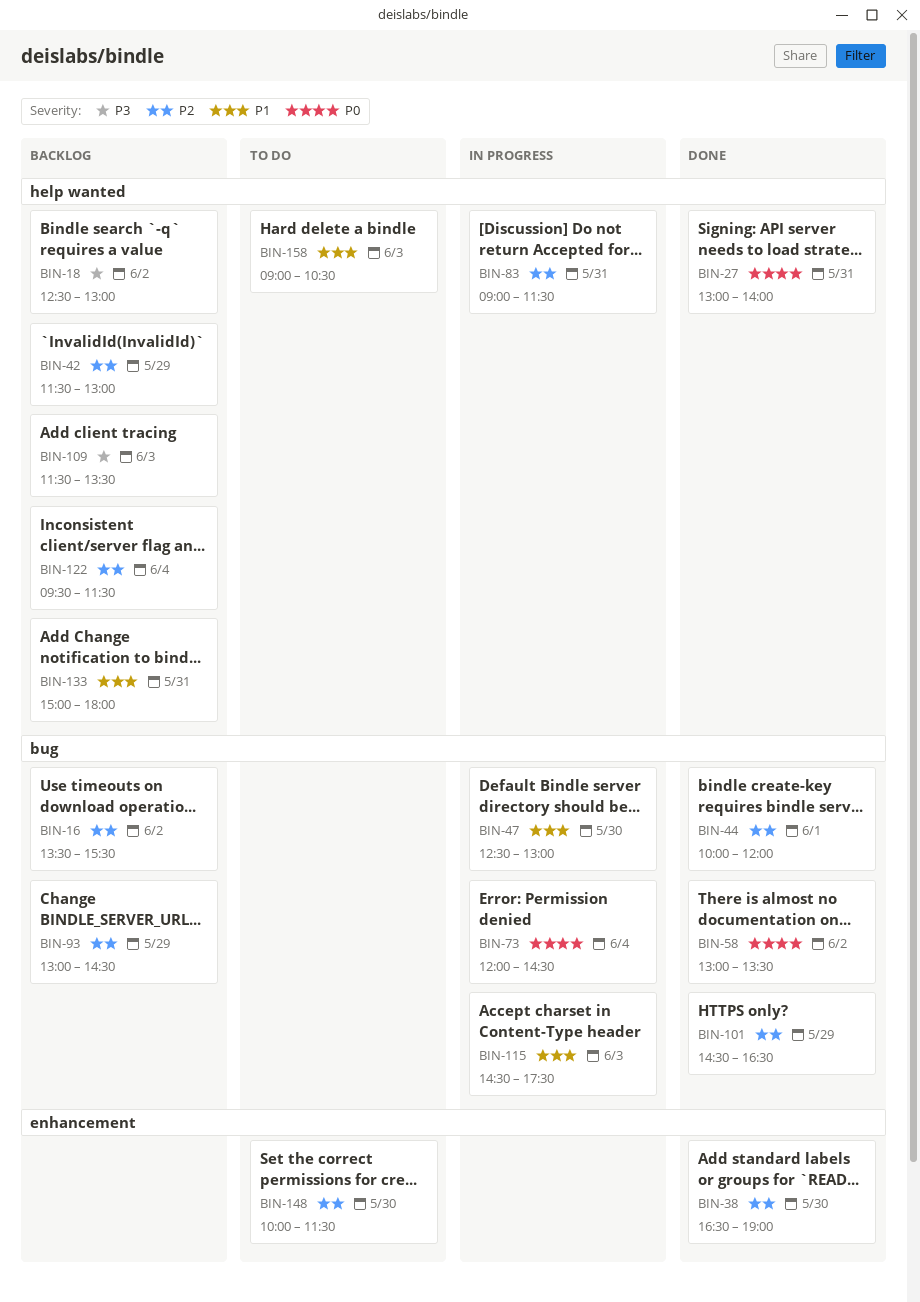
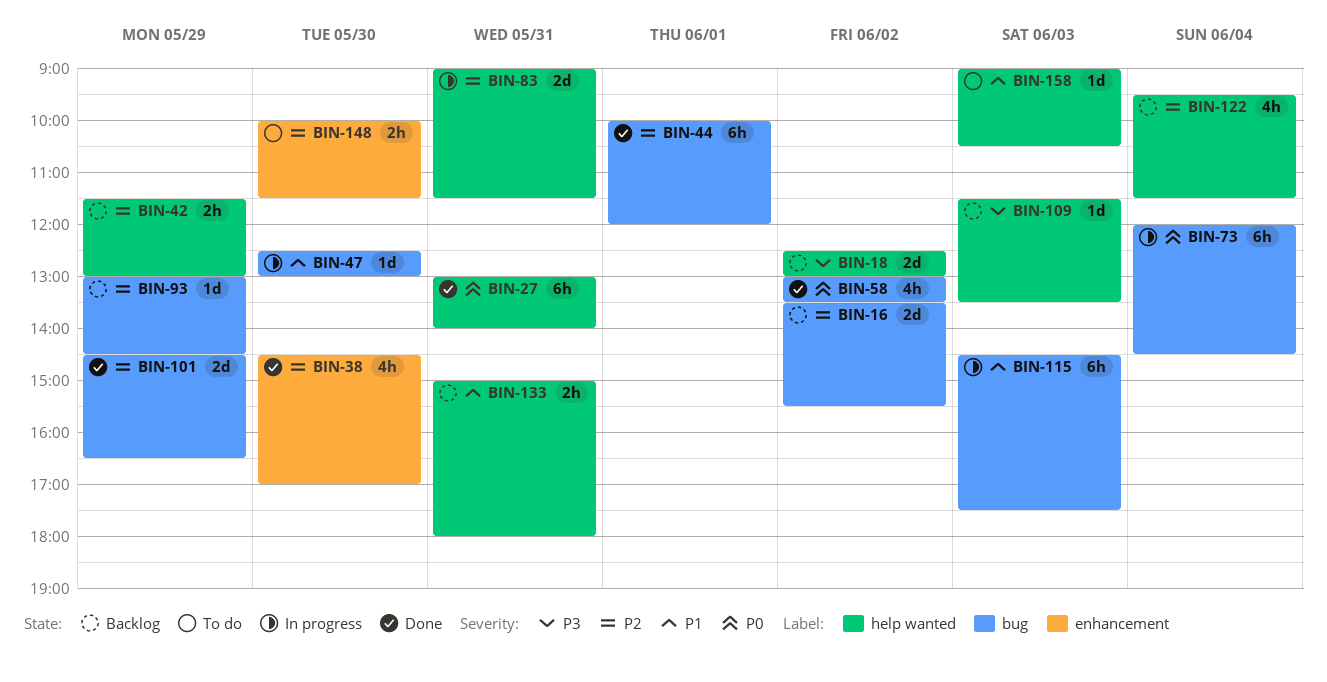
BIN-38, begins: 16:30 -> 14:30
BIN-38, ends: 19:00 -> 17:00

